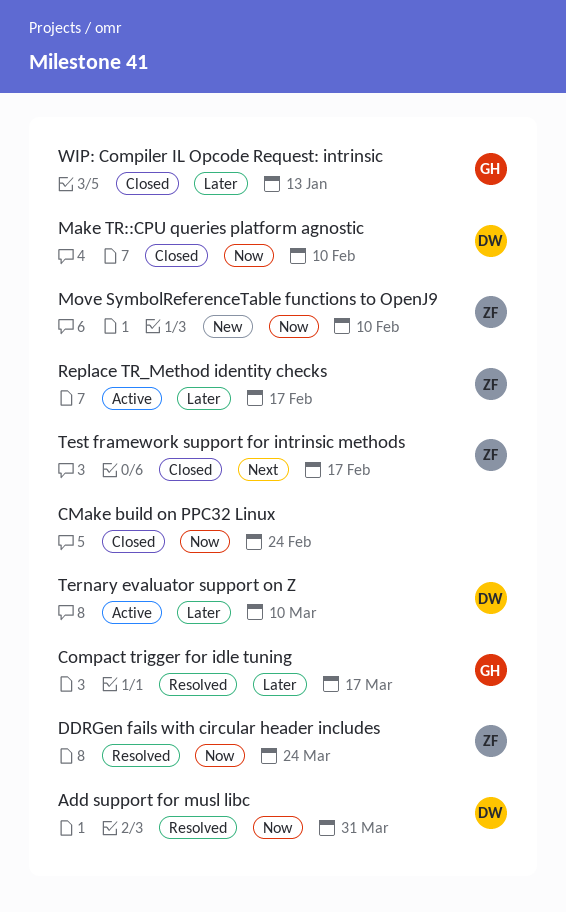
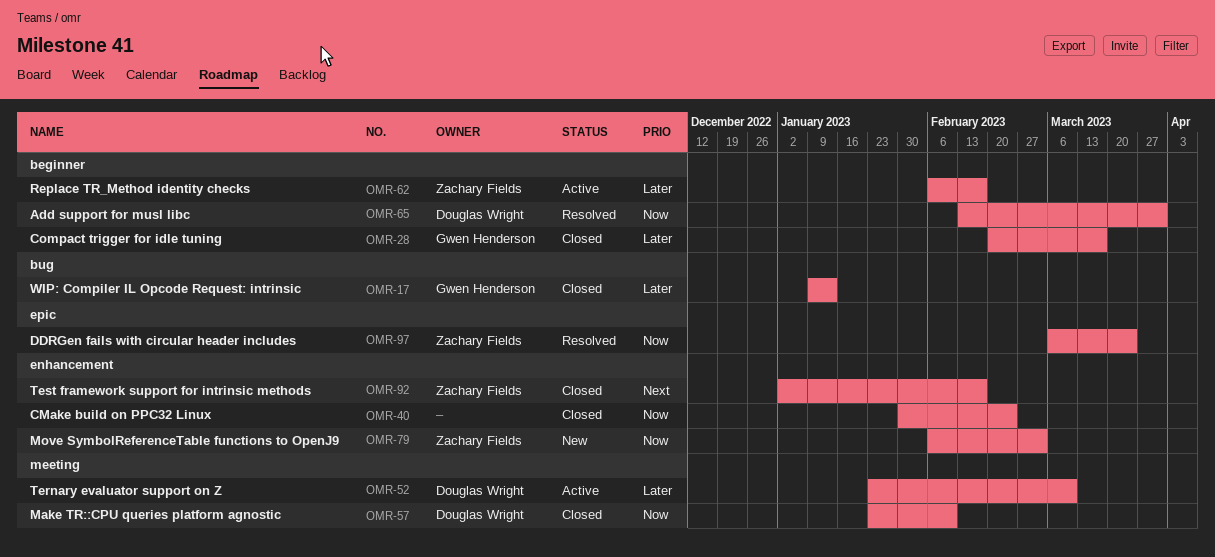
Compact trigger for idle tuning, status: Resolved -> Closed
Move SymbolReferenceTable functions to OpenJ9, due: Feb 10 -> Mar 3

